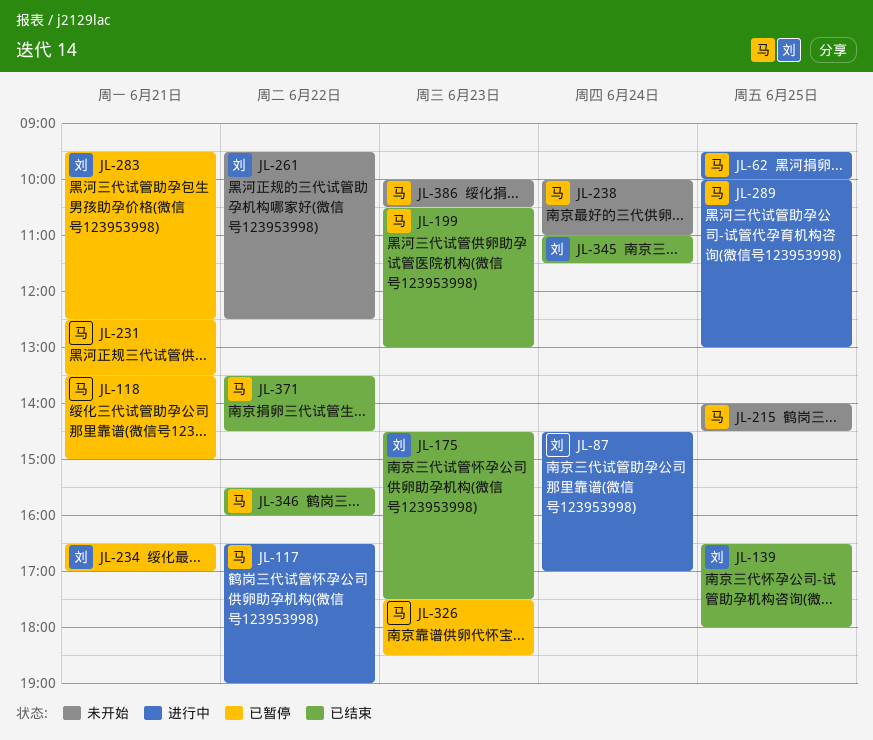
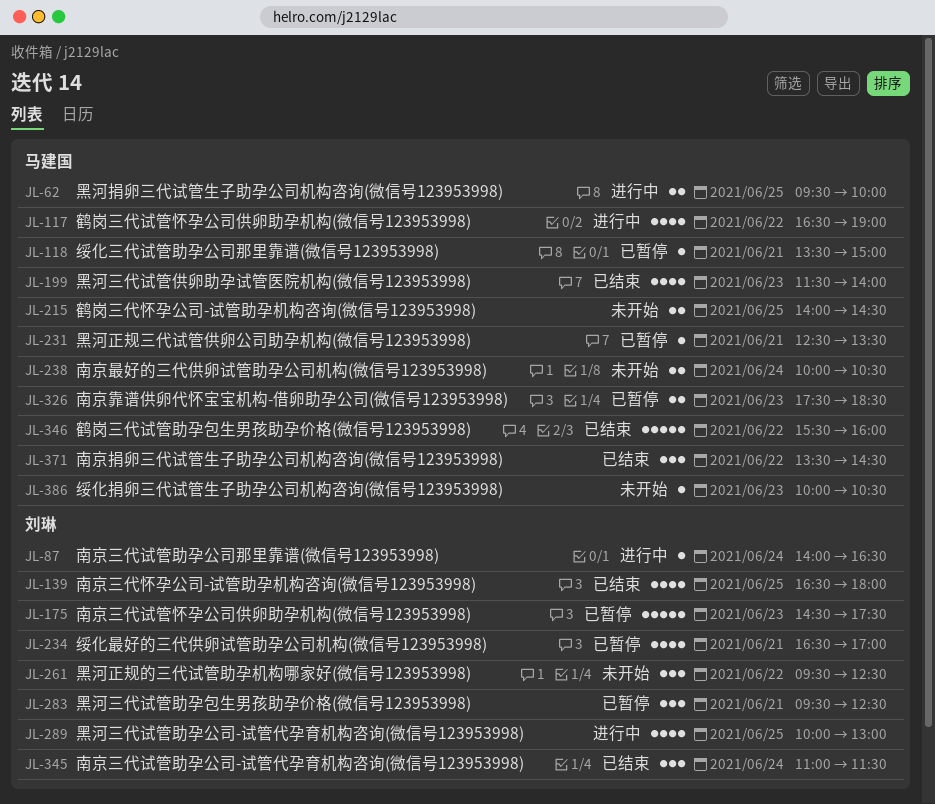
JL-87, begins: 14:30 -> 14:00
JL-87, ends: 17:00 -> 16:30
JL-175, status: 已结束 -> 已暂停
JL-199, begins: 10:30 -> 11:30
JL-199, ends: 13:00 -> 14:00
JL-238, ends: 11:00 -> 10:30
JL-289, owner: 马建国 -> 刘琳

